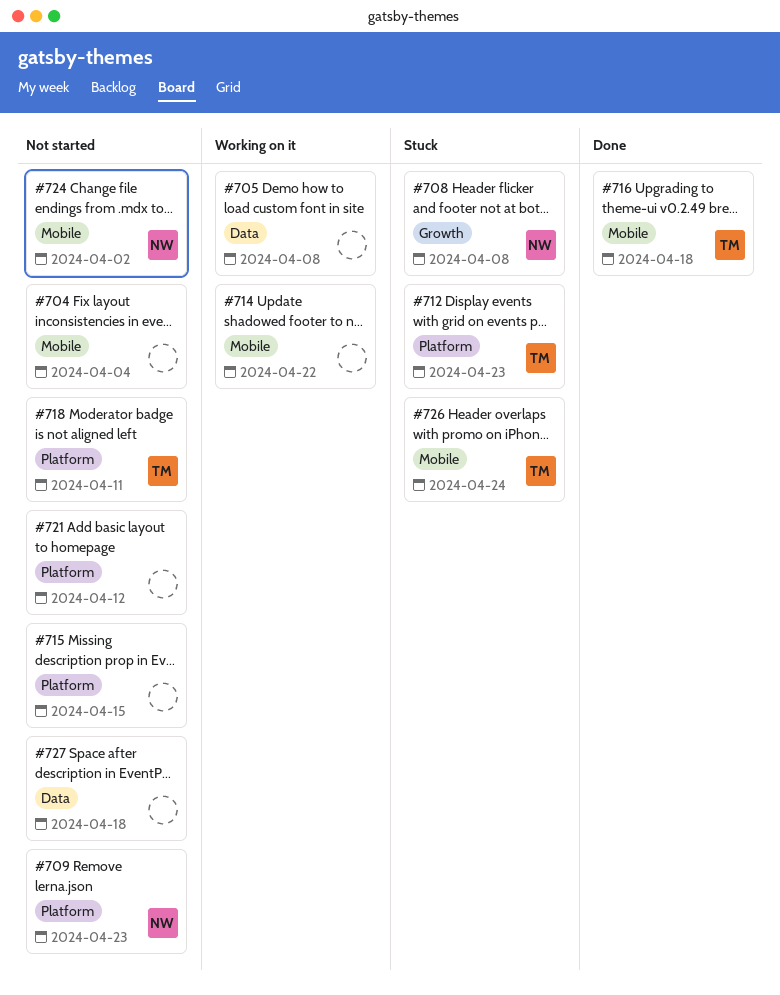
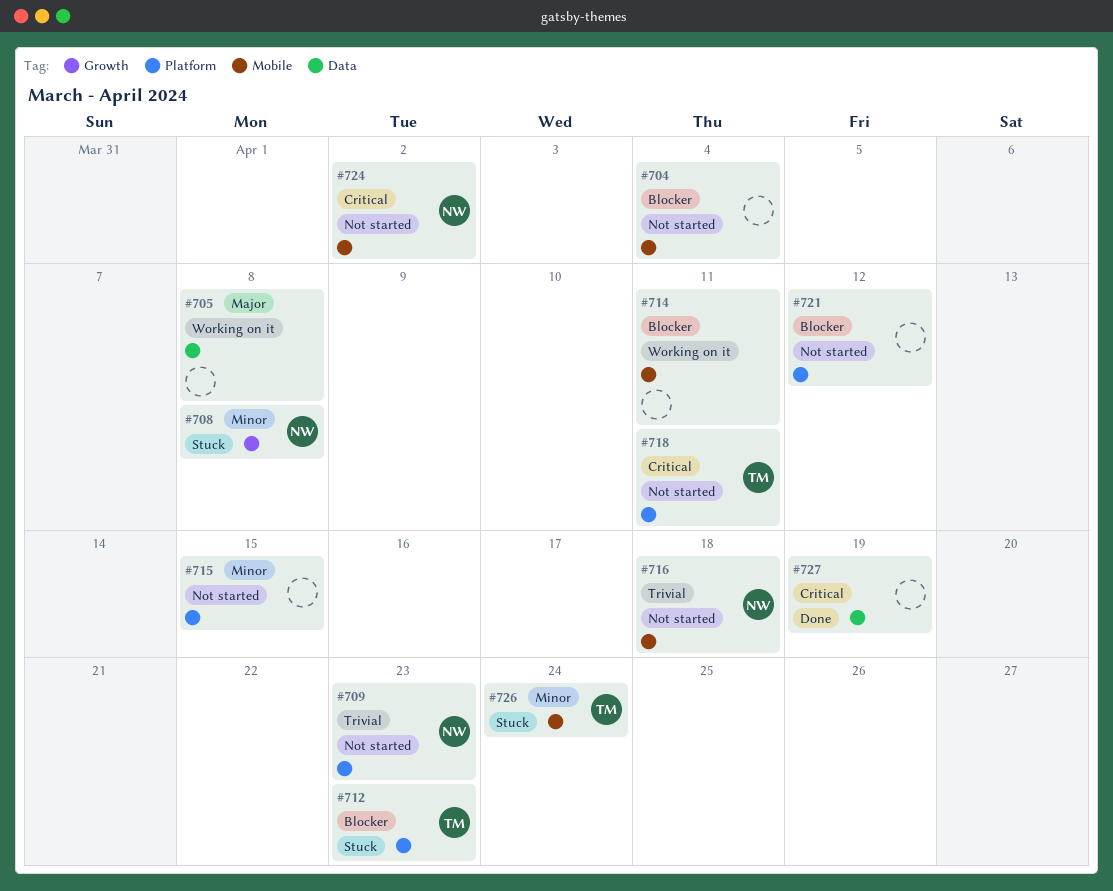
#714, due: Apr 22 -> Apr 11
#716, status: Done -> Not started
#716, owner: TM -> NW
#727, status: Not started -> Done
#727, due: Apr 18 -> Apr 19

